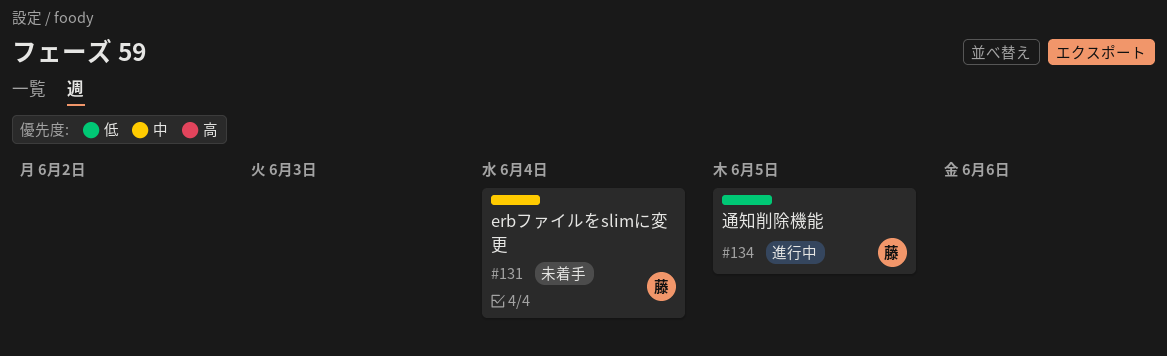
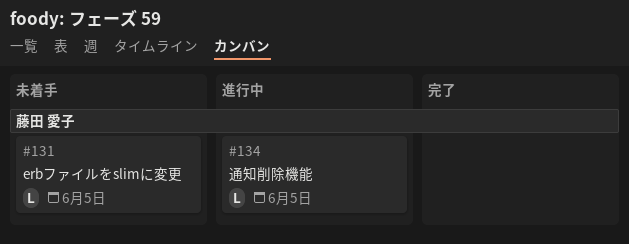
#131, due: Jun 4 -> Jun 5

